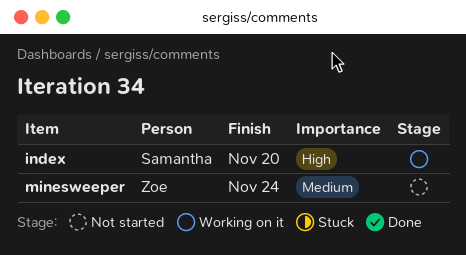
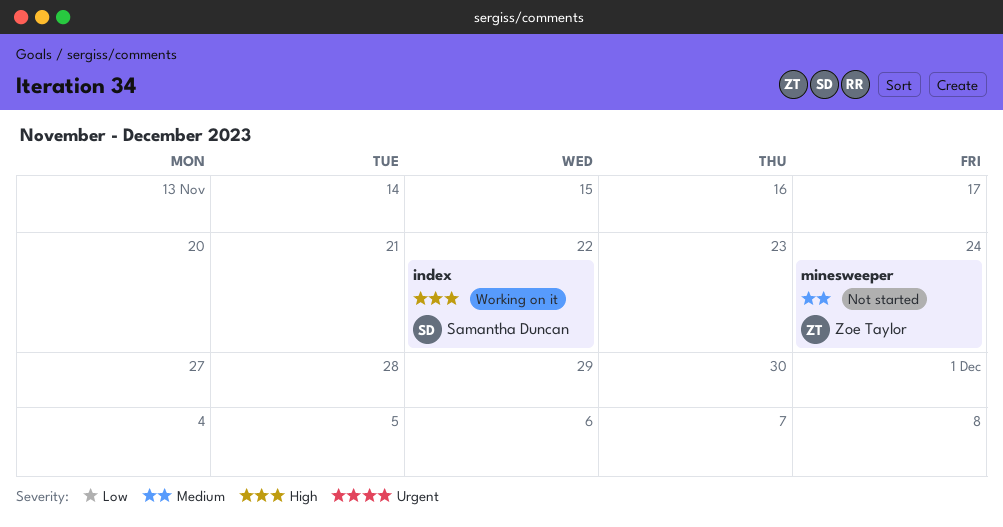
index, due: Nov 20 -> Nov 22

